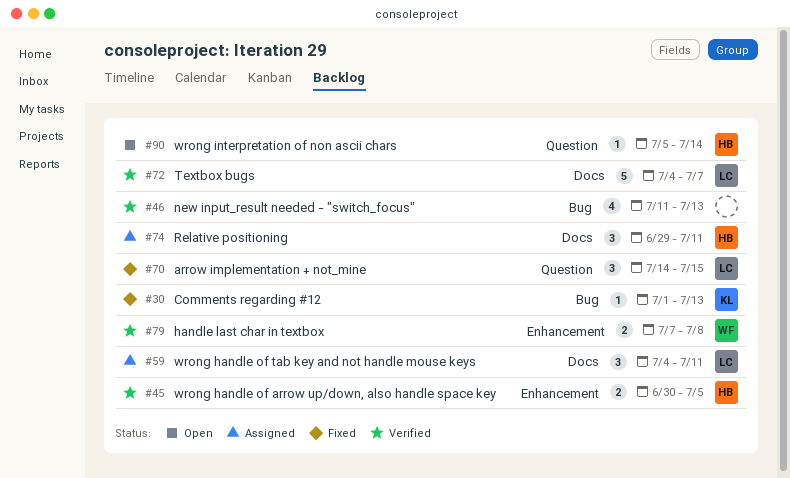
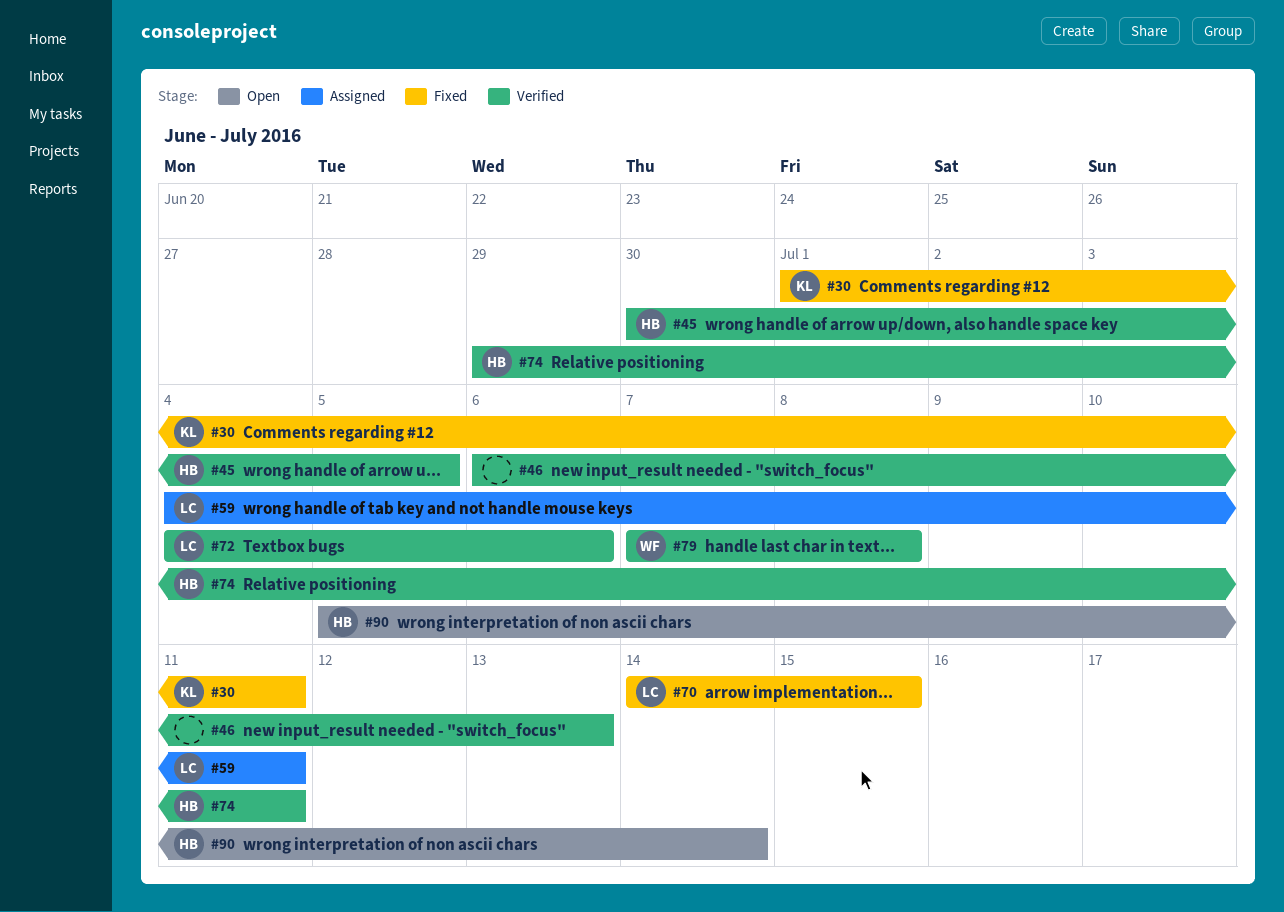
#30, due: Jul 13 -> Jul 11
#46, start: Jul 11 -> Jul 6
#72, due: Jul 7 -> Jul 6
#74, status: Assigned -> Verified

